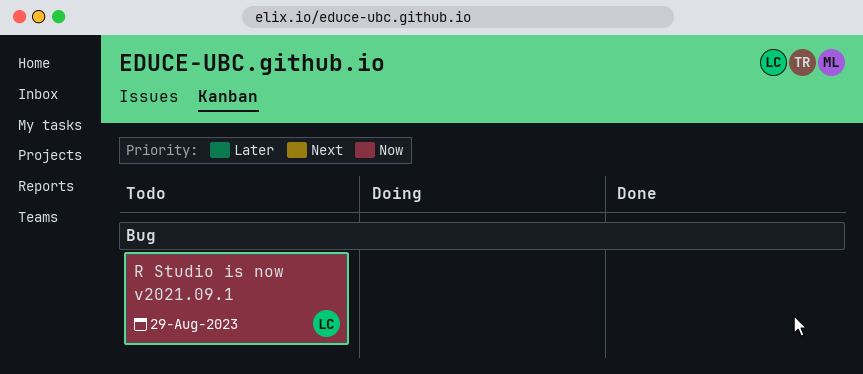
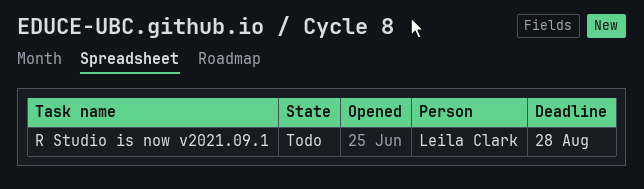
R Studio is now v2021.09.1, due: Aug 29 -> Aug 28

